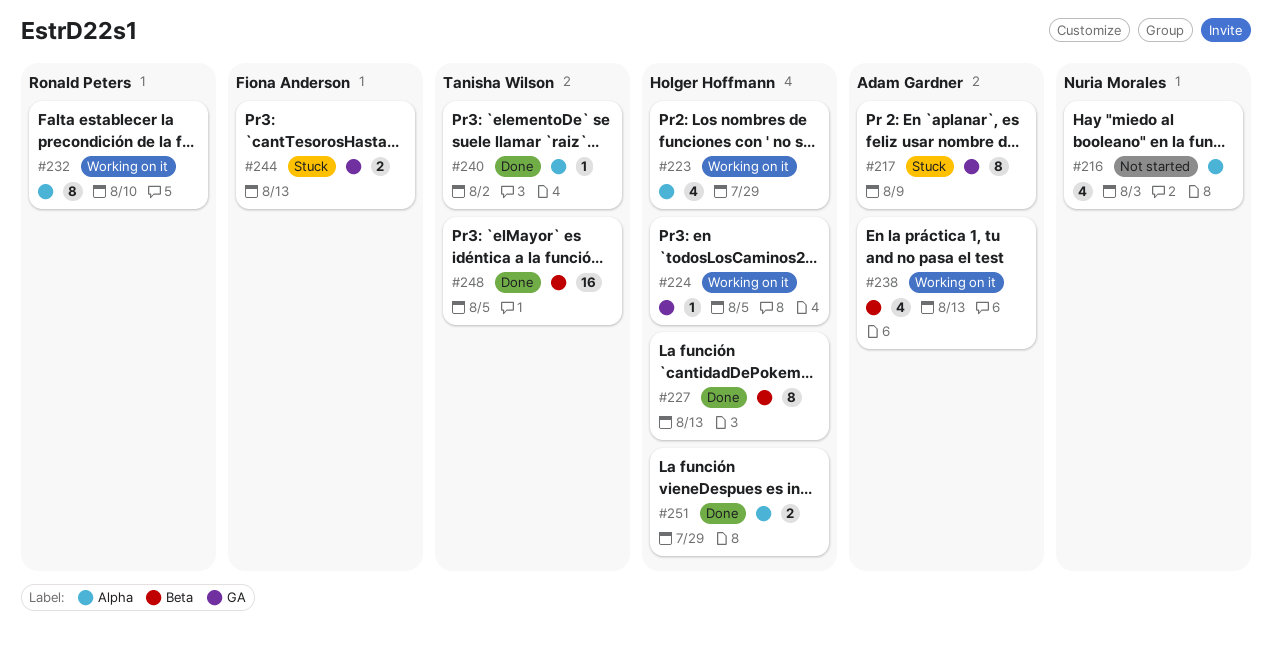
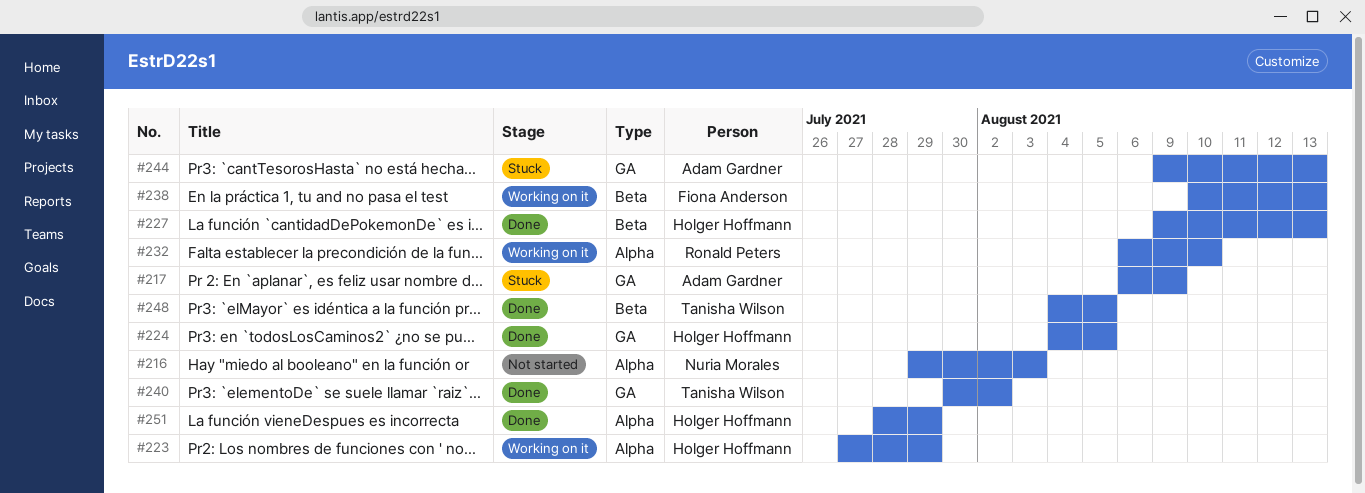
#224, status: Working on it -> Done
#238, owner: Adam Gardner -> Fiona Anderson
#240, label: Alpha -> GA
#244, owner: Fiona Anderson -> Adam Gardner

